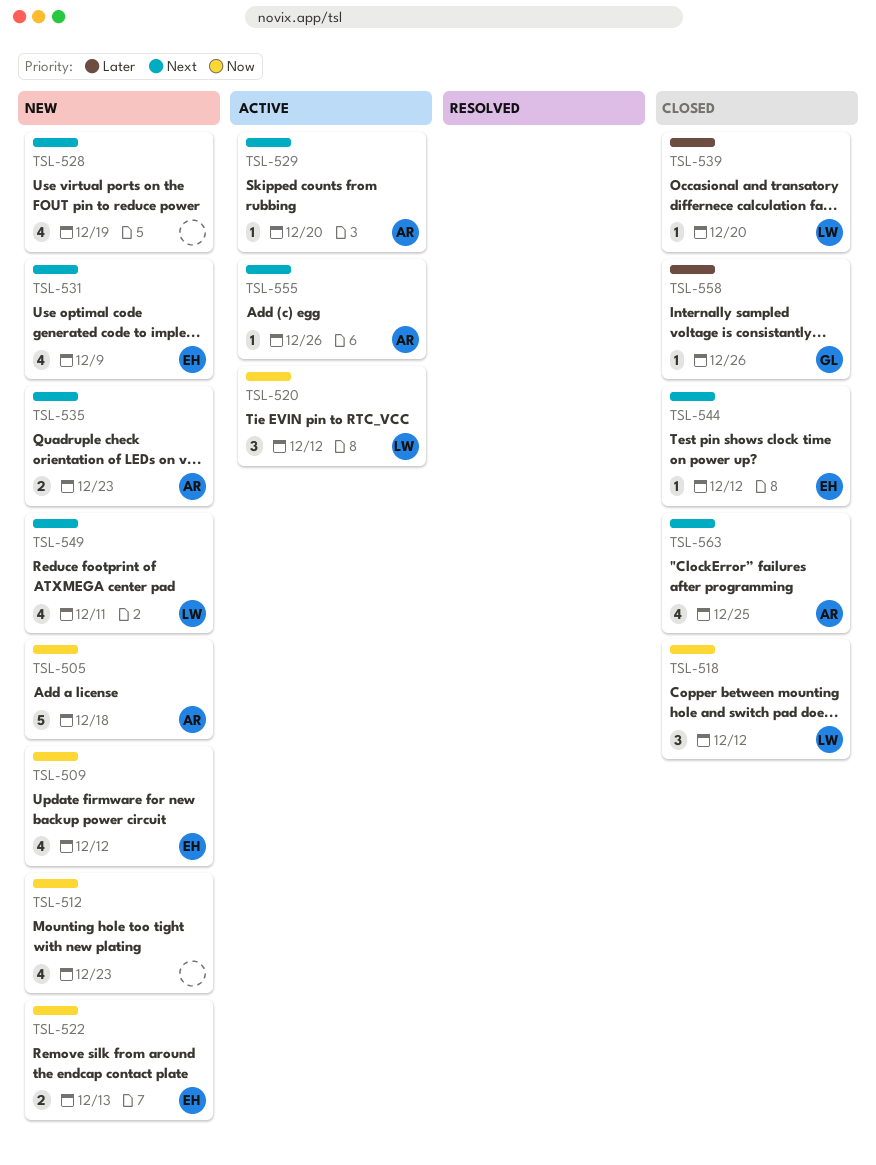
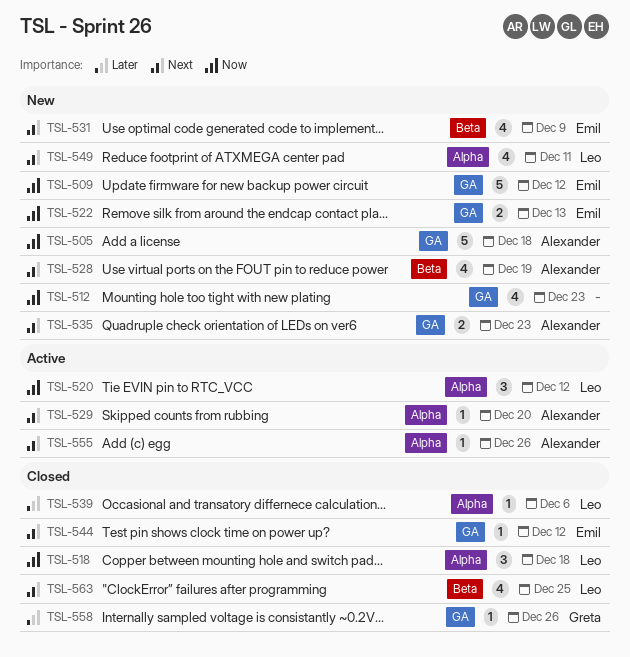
TSL-509, estimate: 4 -> 5
TSL-518, due: Dec 12 -> Dec 18
TSL-528, owner: none -> Alexander
TSL-539, due: Dec 20 -> Dec 6
TSL-563, owner: Alexander -> Leo

